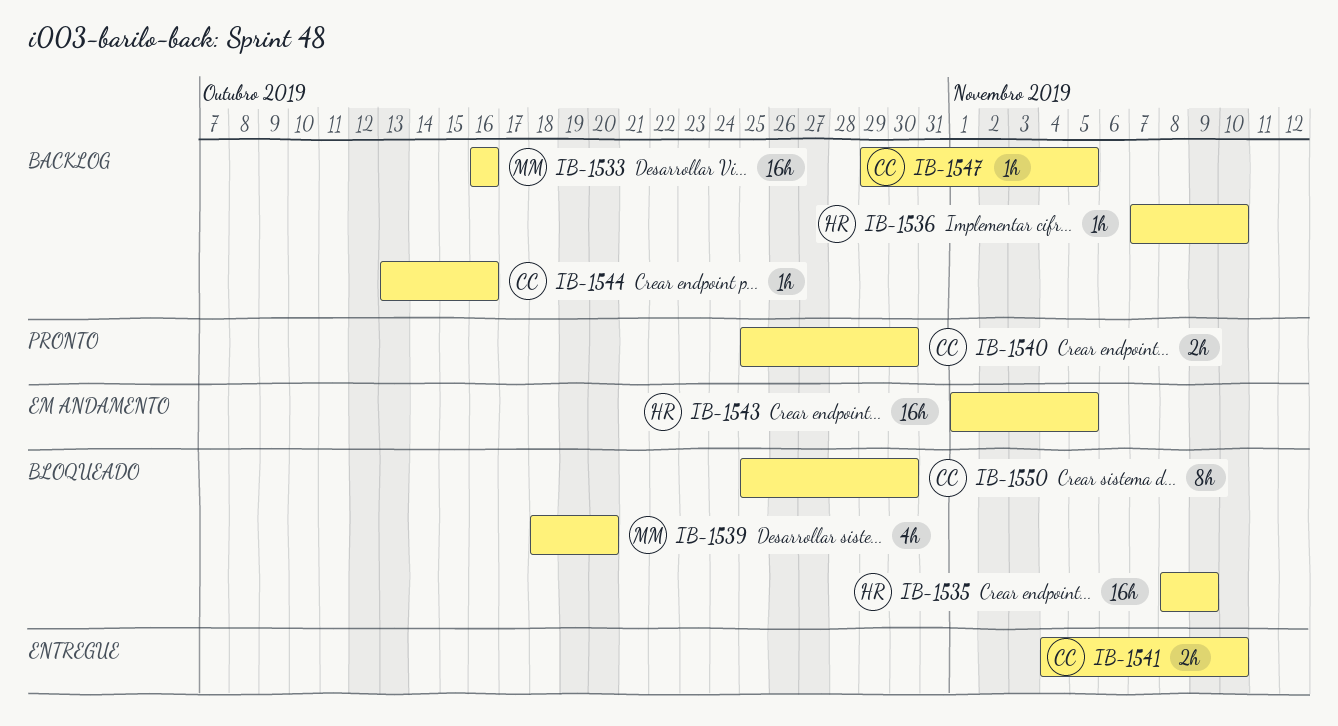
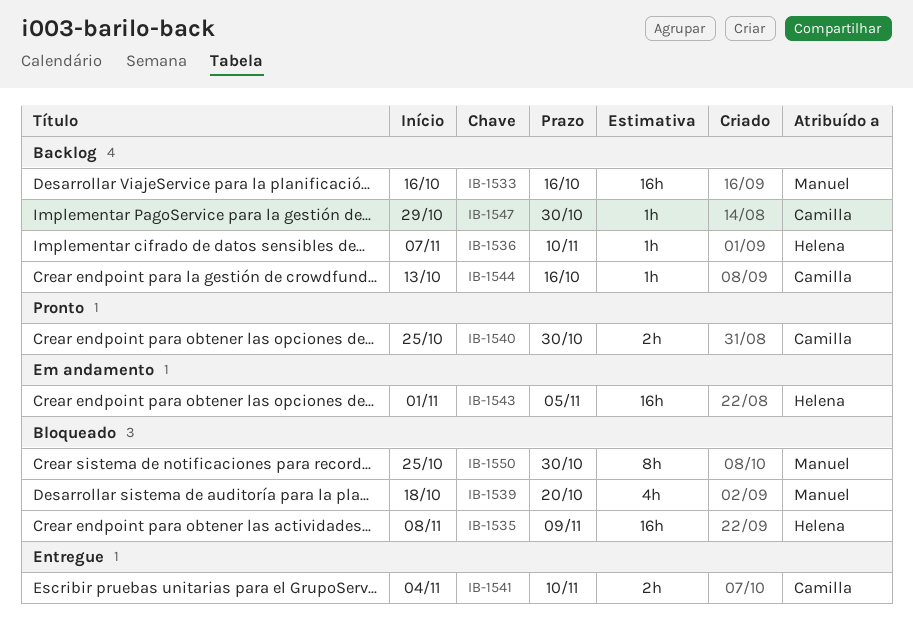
IB-1547, due: Nov 5 -> Oct 30
IB-1550, owner: Camilla -> Manuel

